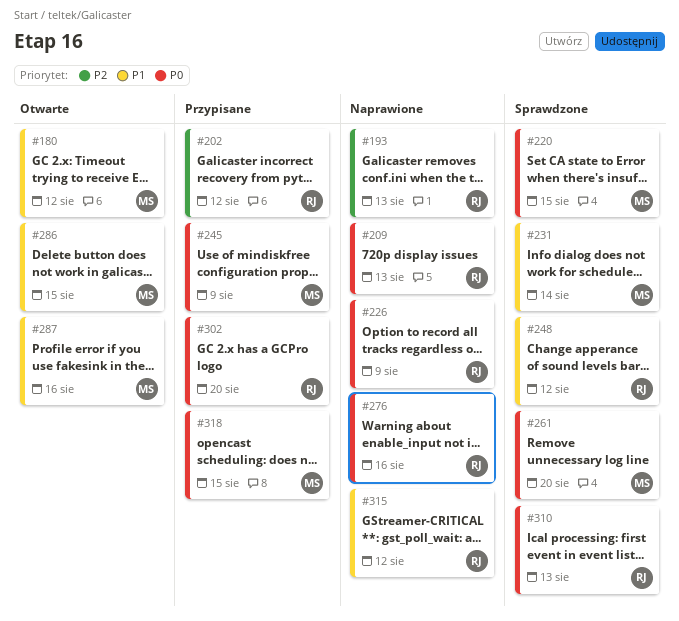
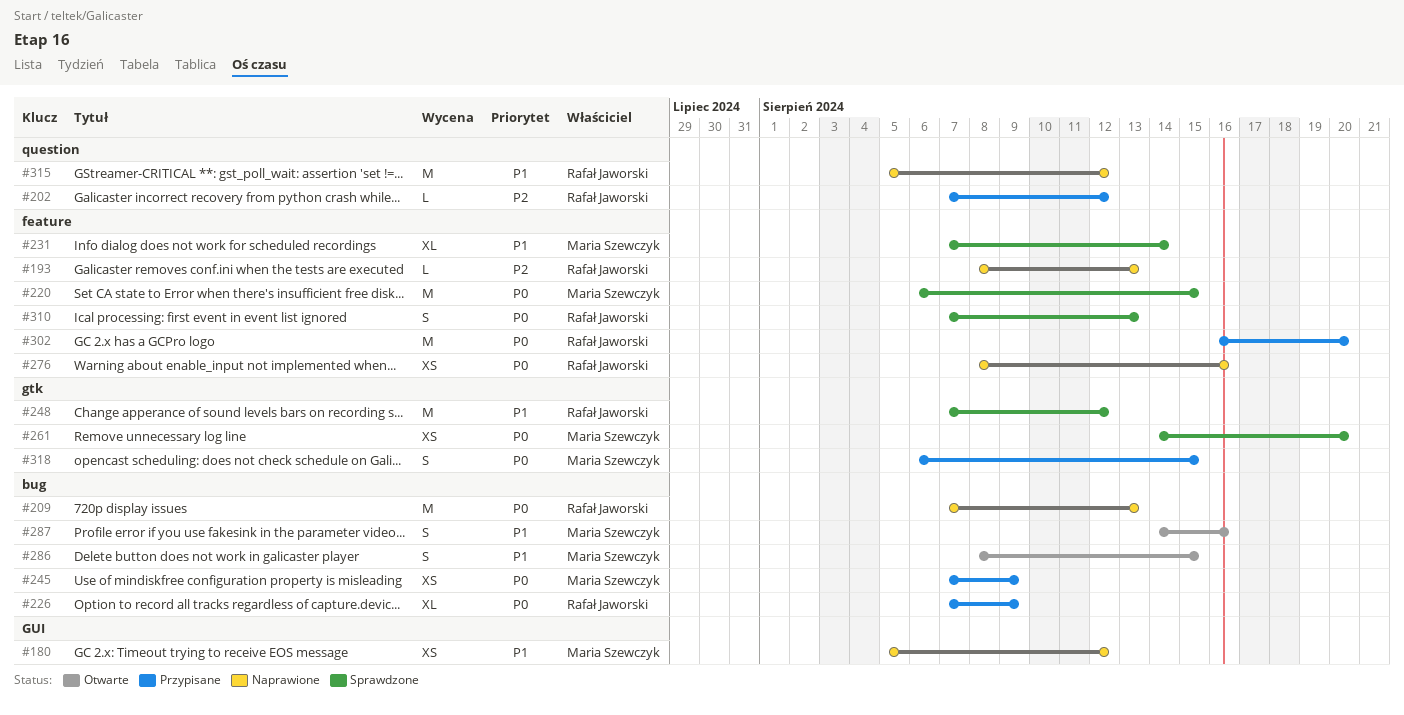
#180, status: Otwarte -> Naprawione
#226, status: Naprawione -> Przypisane

